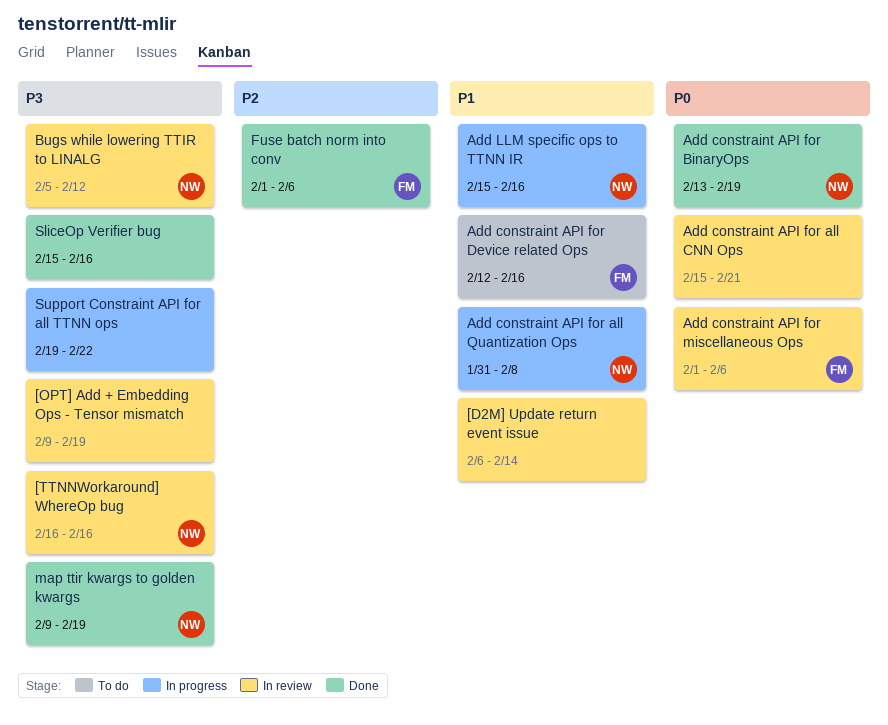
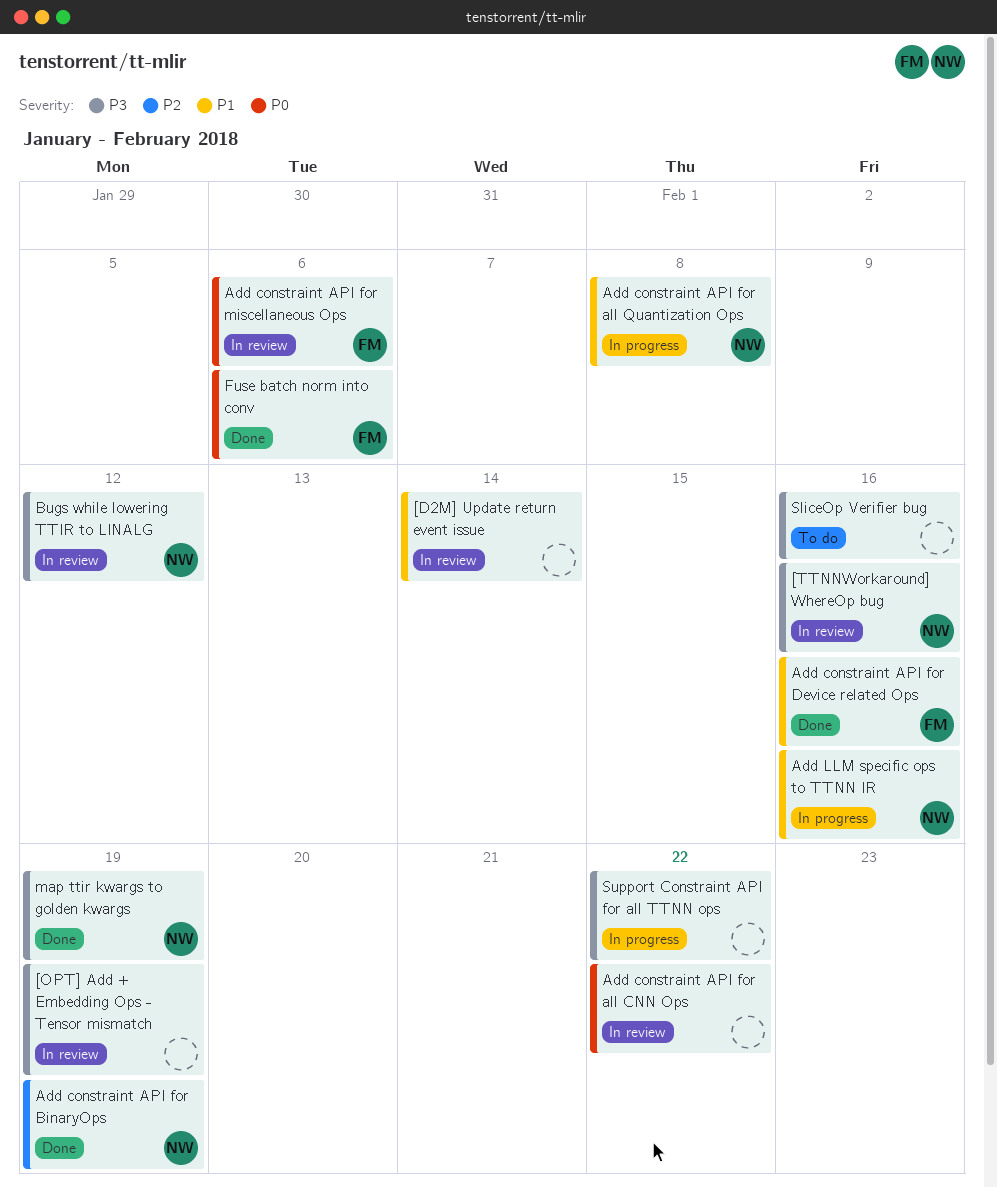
Add constraint API for all CNN Ops, due: Feb 21 -> Feb 22
Add constraint API for BinaryOps, priority: P0 -> P2
Add constraint API for Device related Ops, status: To do -> Done
Fuse batch norm into conv, priority: P2 -> P0
SliceOp Verifier bug, status: Done -> To do

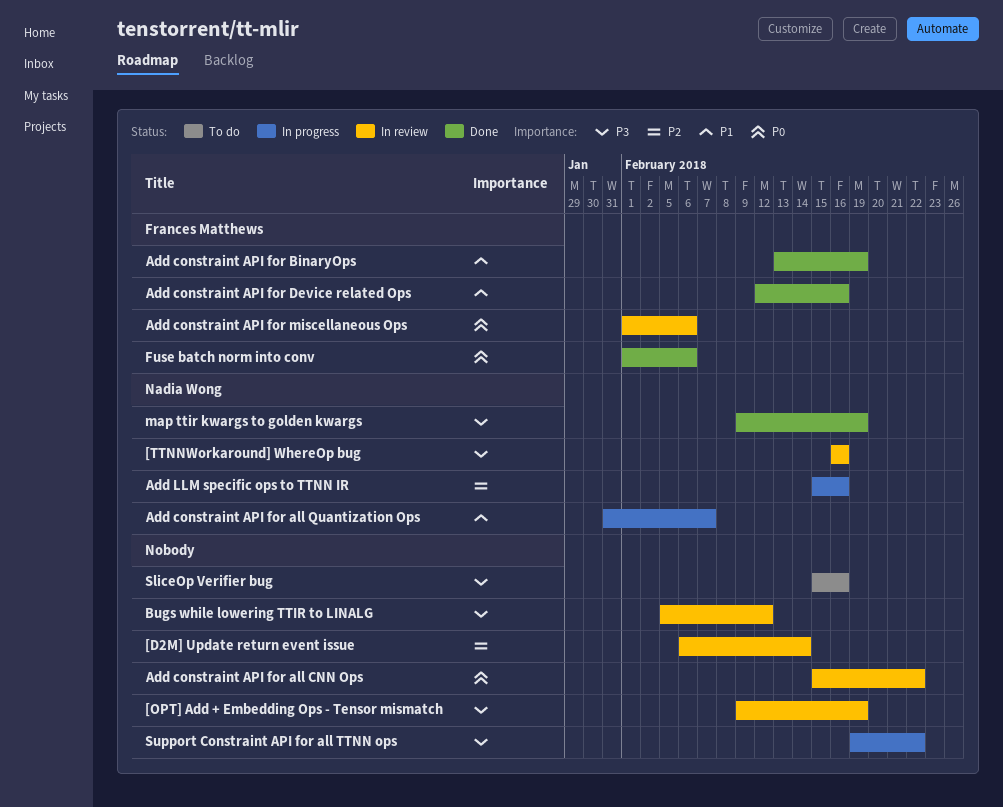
[D2M] Update return event issue, priority: P1 -> P2
Add constraint API for all Quantization Ops, due: Feb 8 -> Feb 7
Add constraint API for BinaryOps, owner: Nadia Wong -> Frances Matthews
Add constraint API for BinaryOps, priority: P2 -> P1
Add LLM specific ops to TTNN IR, priority: P1 -> P2
Bugs while lowering TTIR to LINALG, owner: Nadia Wong -> none

